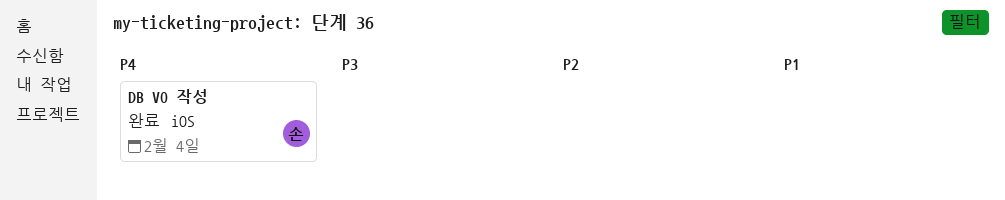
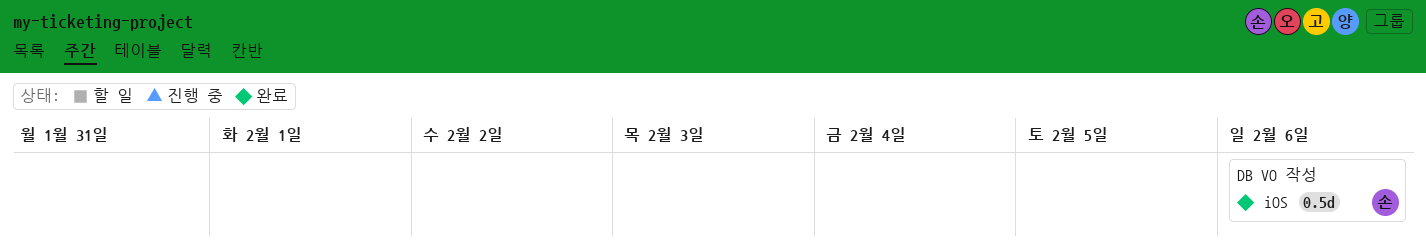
DB VO 작성, due: Feb 4 -> Feb 6

